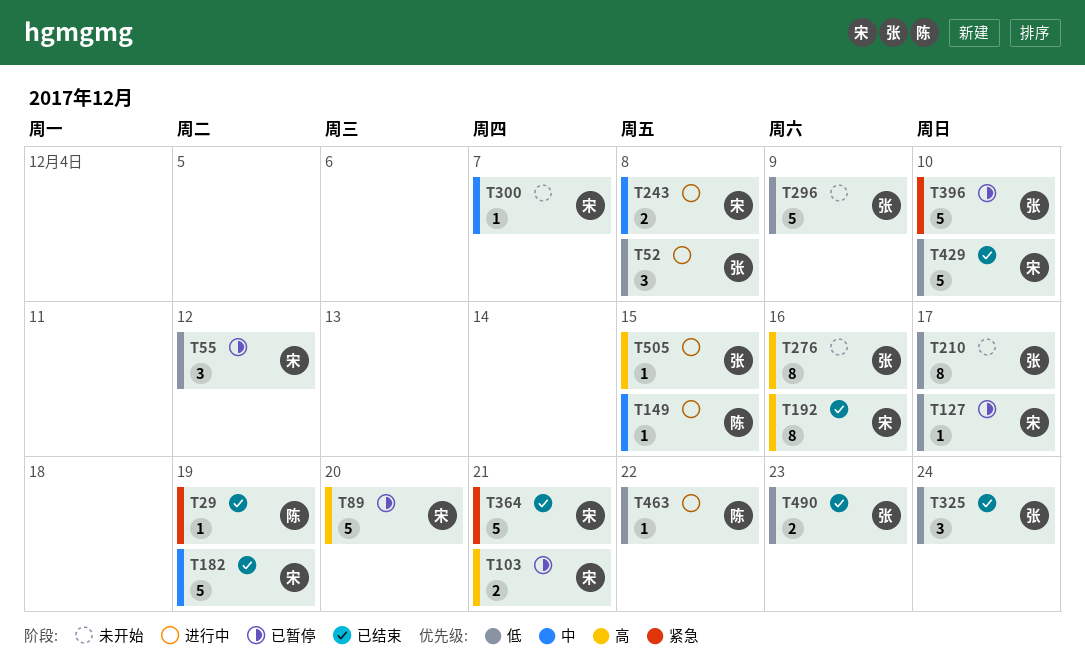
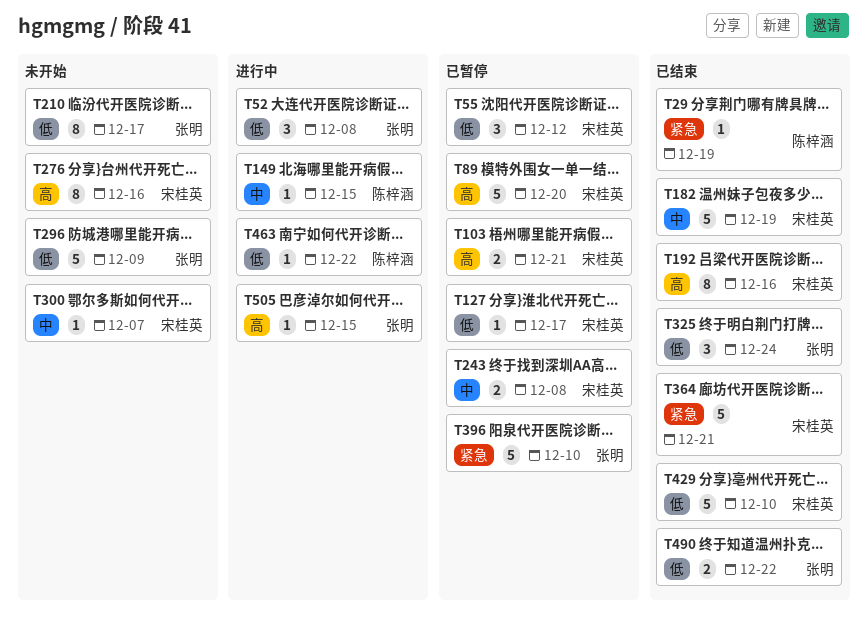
T243, status: 进行中 -> 已暂停
T276, owner: 张明 -> 宋桂英
T490, due: Dec 23 -> Dec 22

